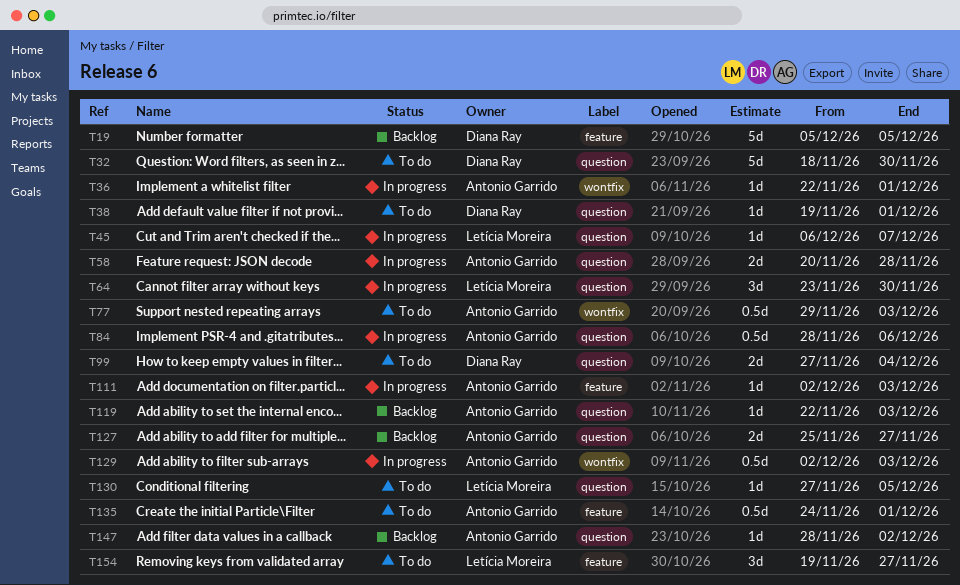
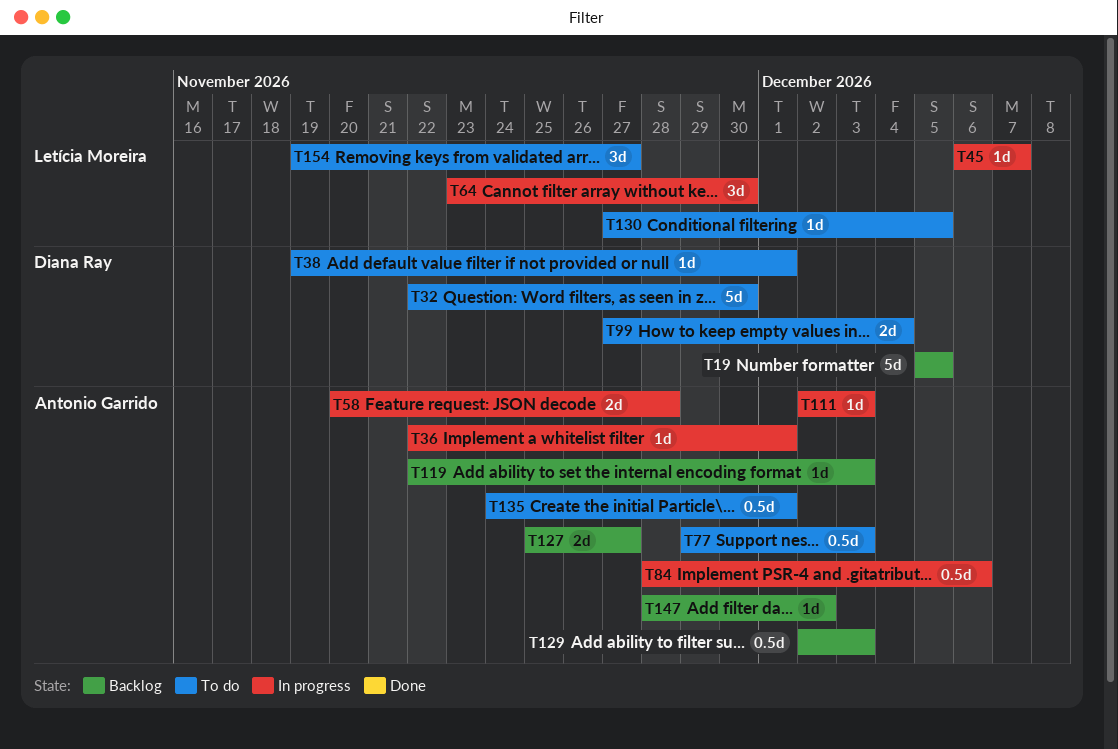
T32, start: Nov 18 -> Nov 22
T129, status: In progress -> Backlog

